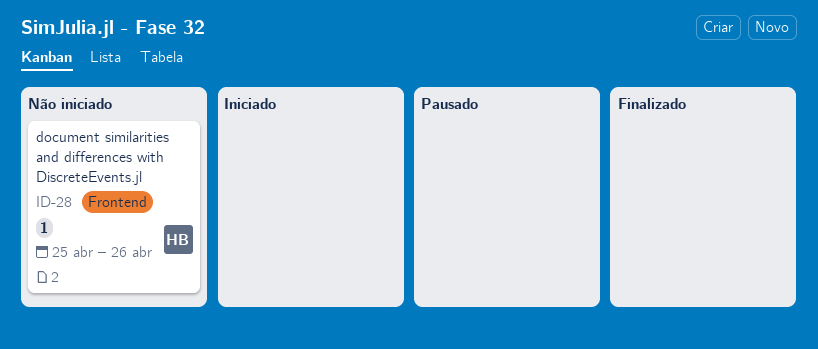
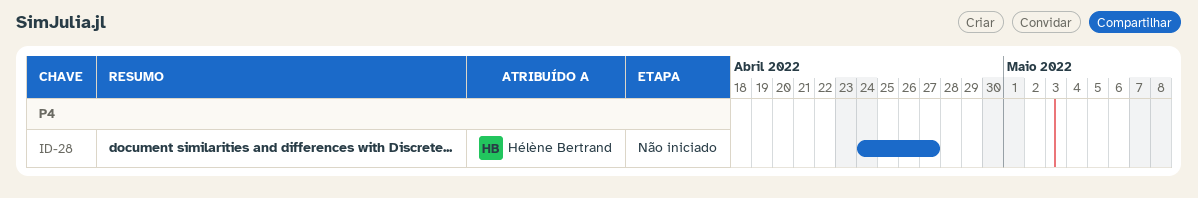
ID-28, start: Apr 25 -> Apr 24
ID-28, due: Apr 26 -> Apr 27

